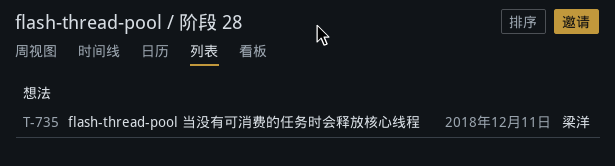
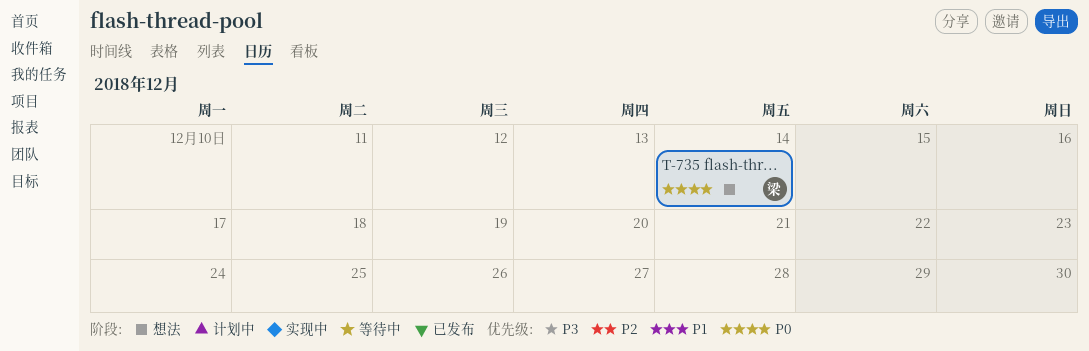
T-735, due: Dec 11 -> Dec 14

